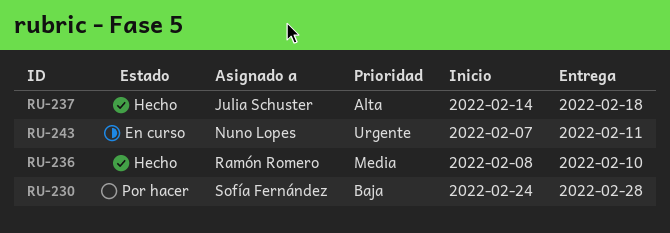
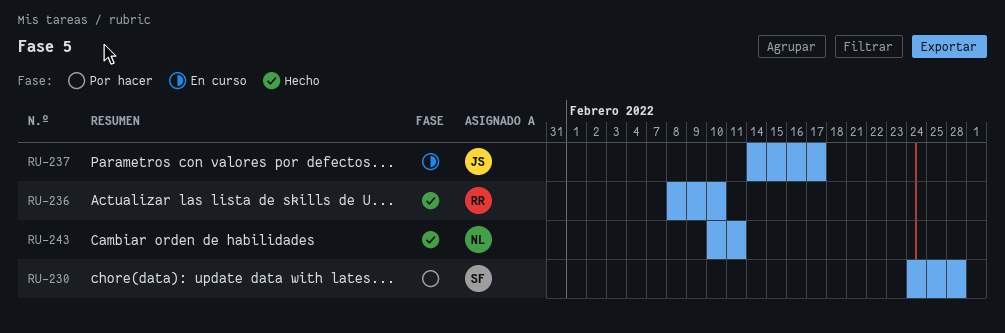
RU-237, status: Hecho -> En curso
RU-237, due: Feb 18 -> Feb 17
RU-243, status: En curso -> Hecho
RU-243, start: Feb 7 -> Feb 10

